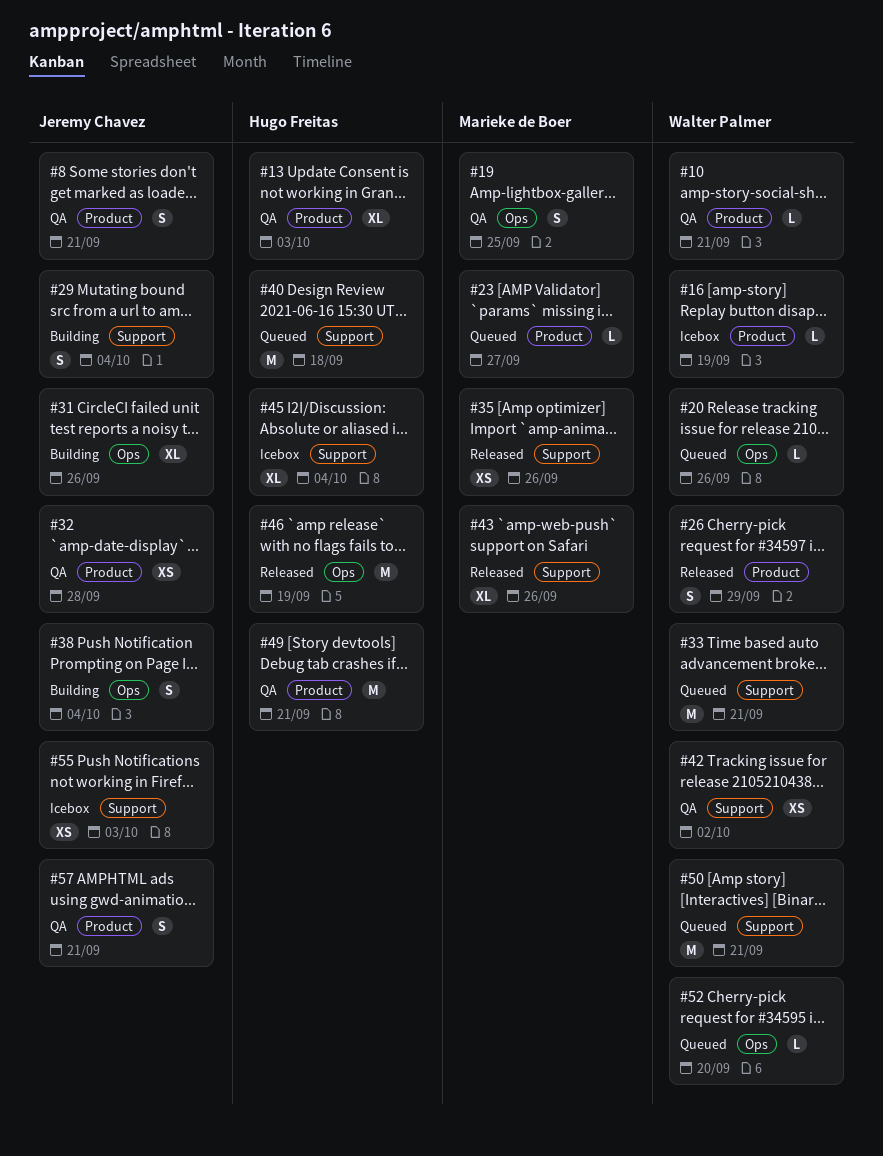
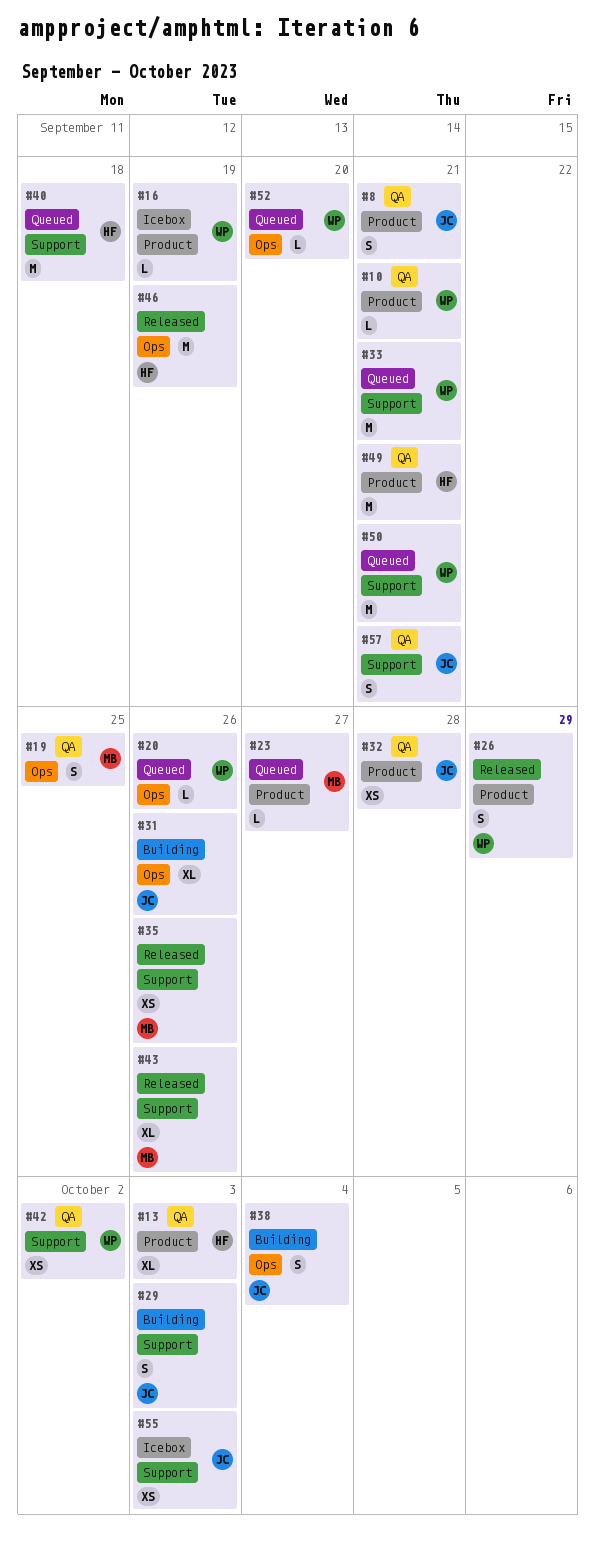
#29, due: Oct 4 -> Oct 3
#45: present -> none
#57, label: Product -> Support

